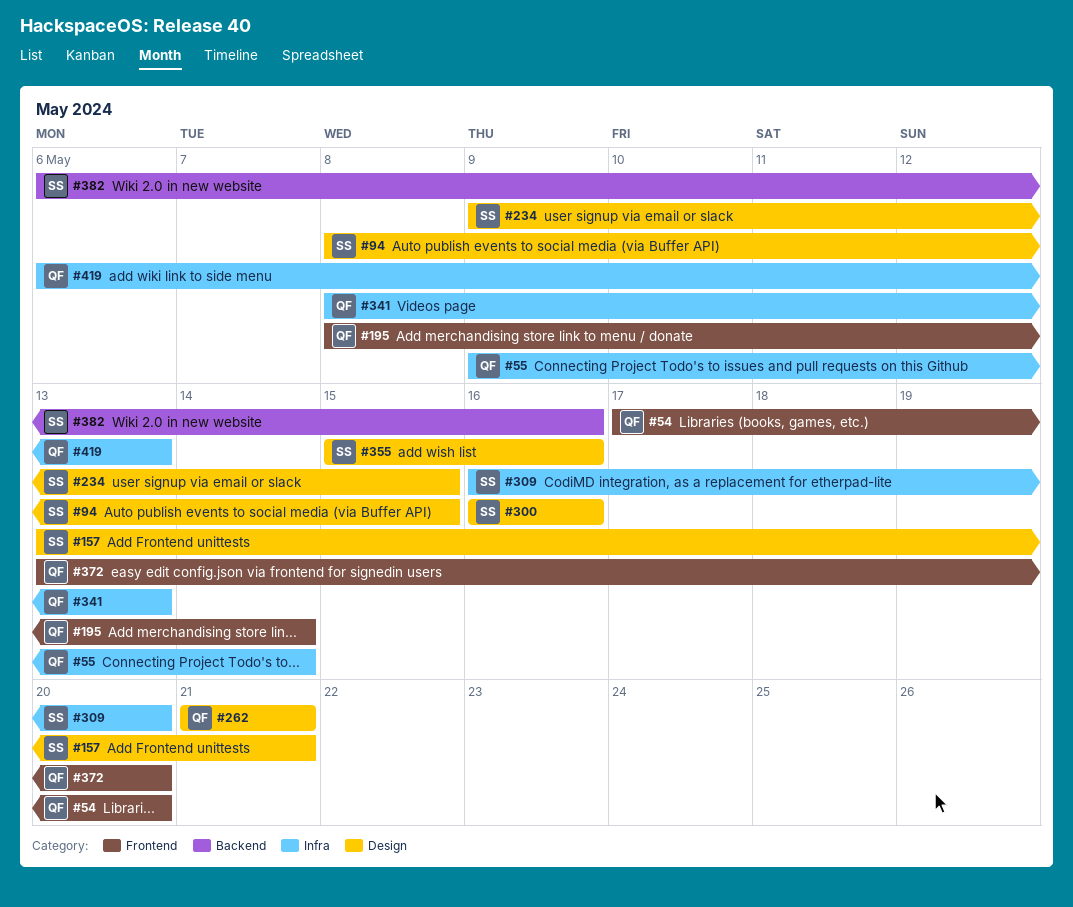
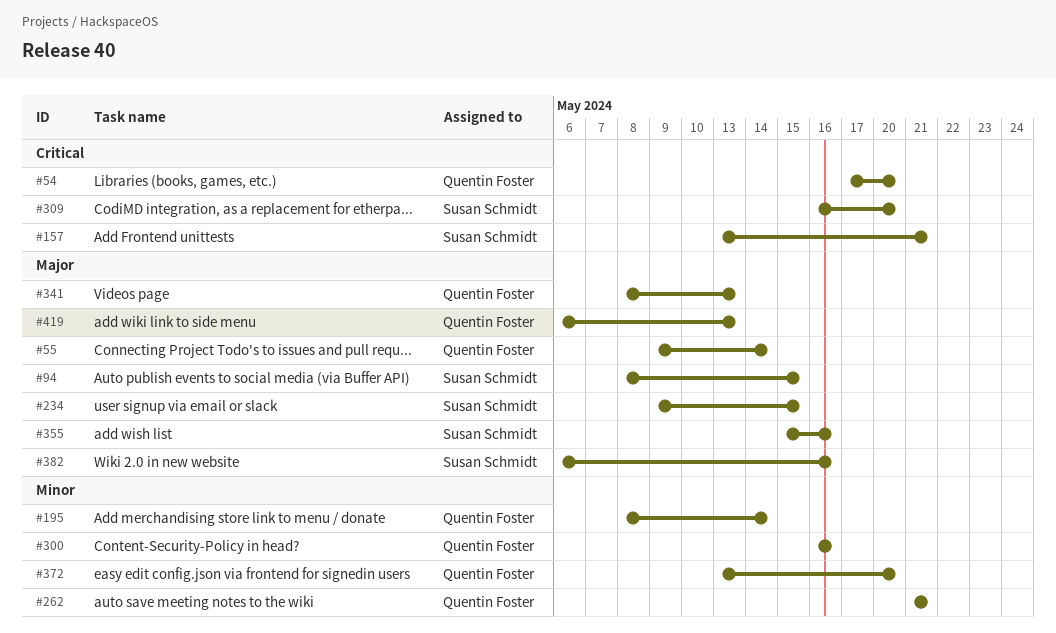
#300, owner: Susan Schmidt -> Quentin Foster

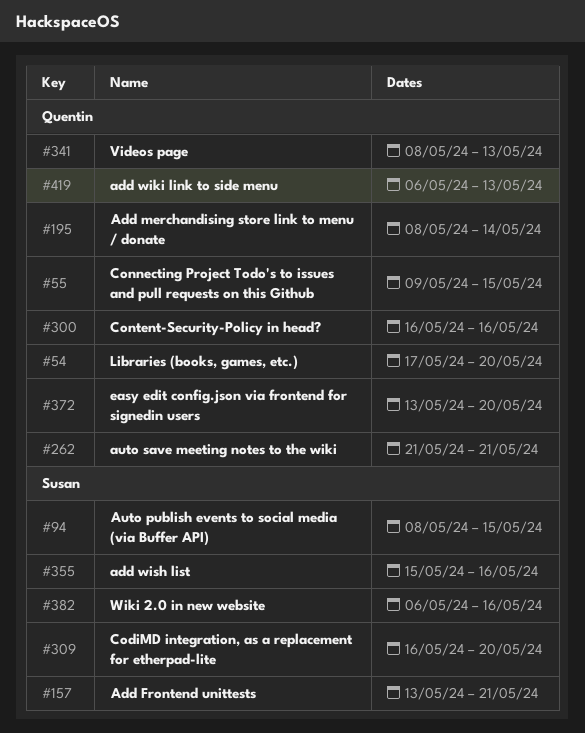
#55, due: May 14 -> May 15
#234: present -> none

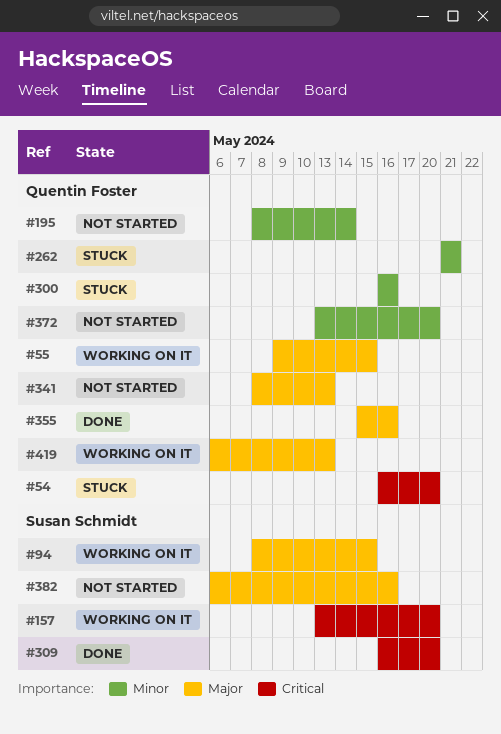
#54, start: May 17 -> May 16
#157, due: May 21 -> May 20
#355, owner: Susan Schmidt -> Quentin Foster

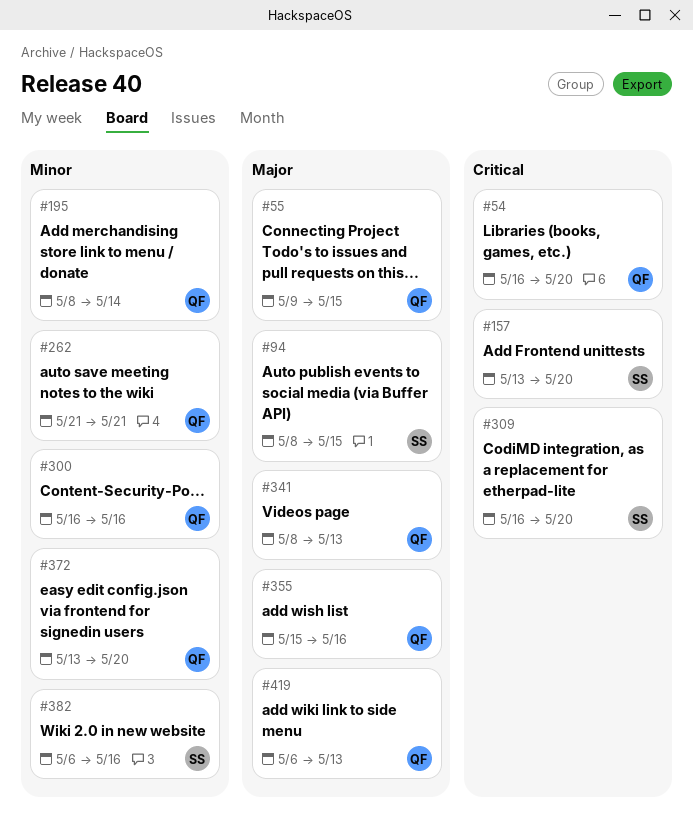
#382, priority: Major -> Minor

